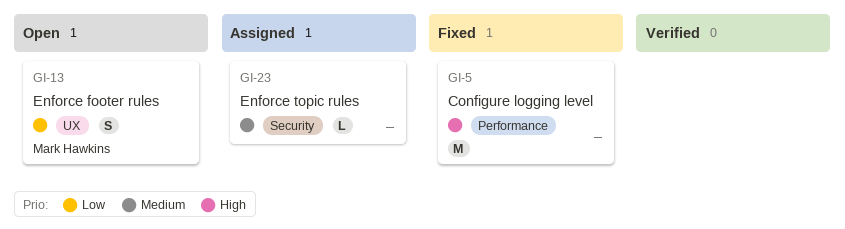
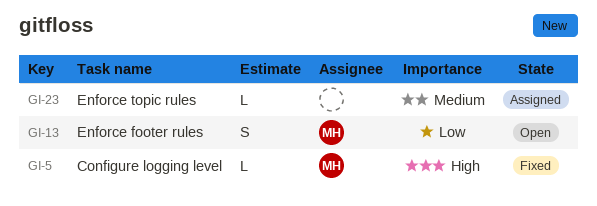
GI-5, owner: none -> Mark Hawkins
GI-5, estimate: M -> L

